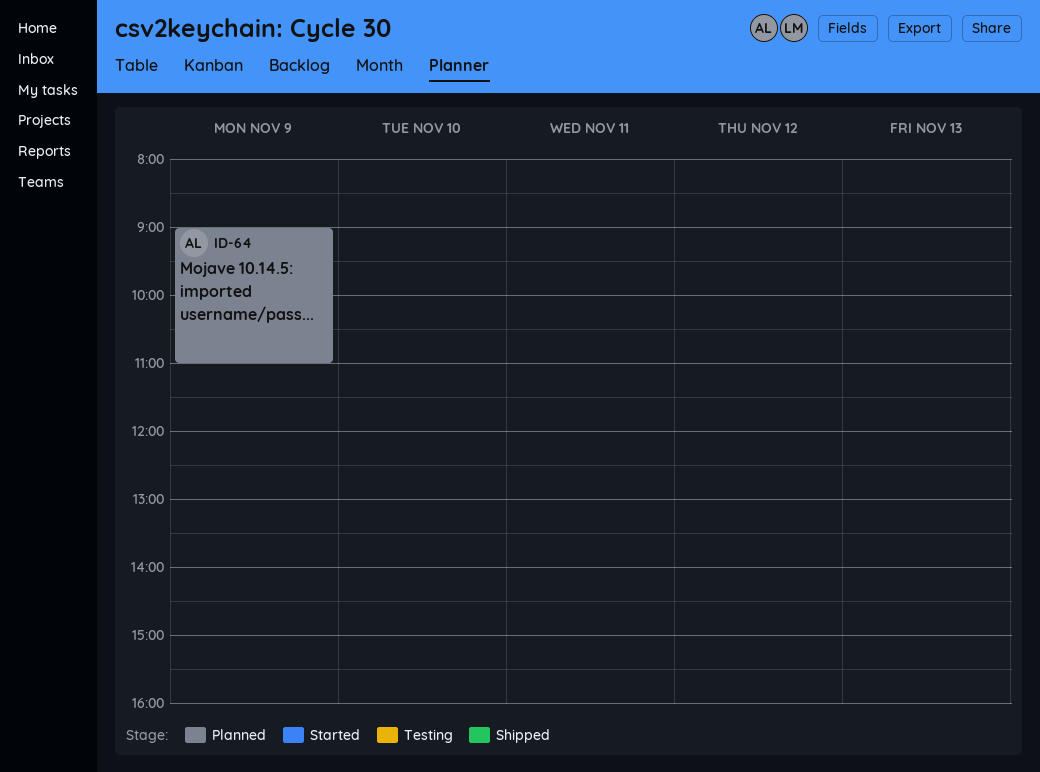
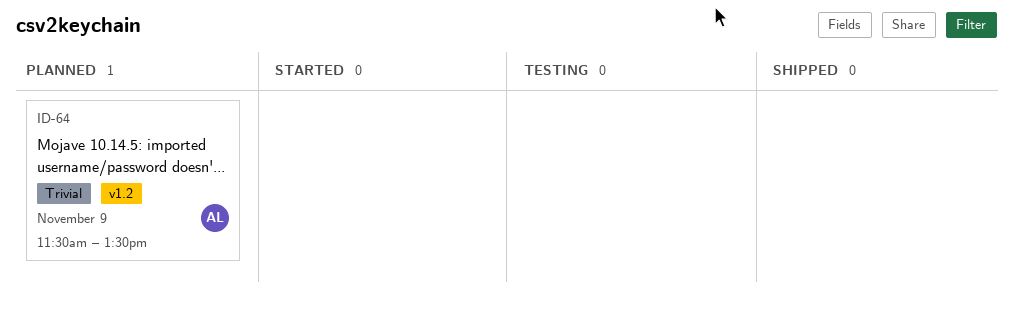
ID-64, begins: 09:00 -> 11:30
ID-64, ends: 11:00 -> 13:30

